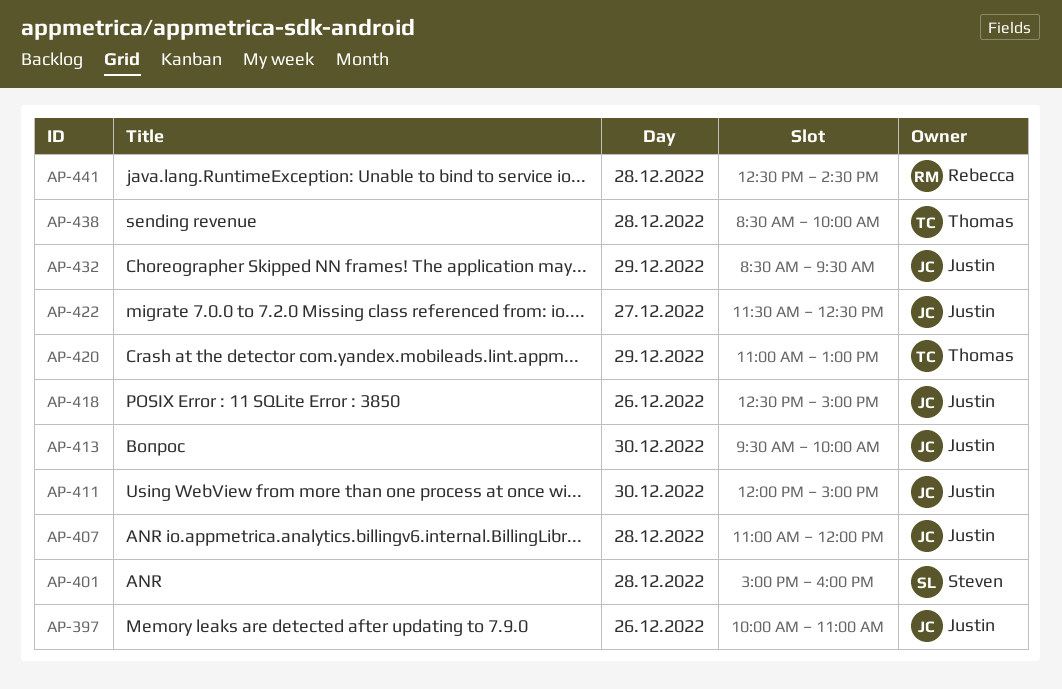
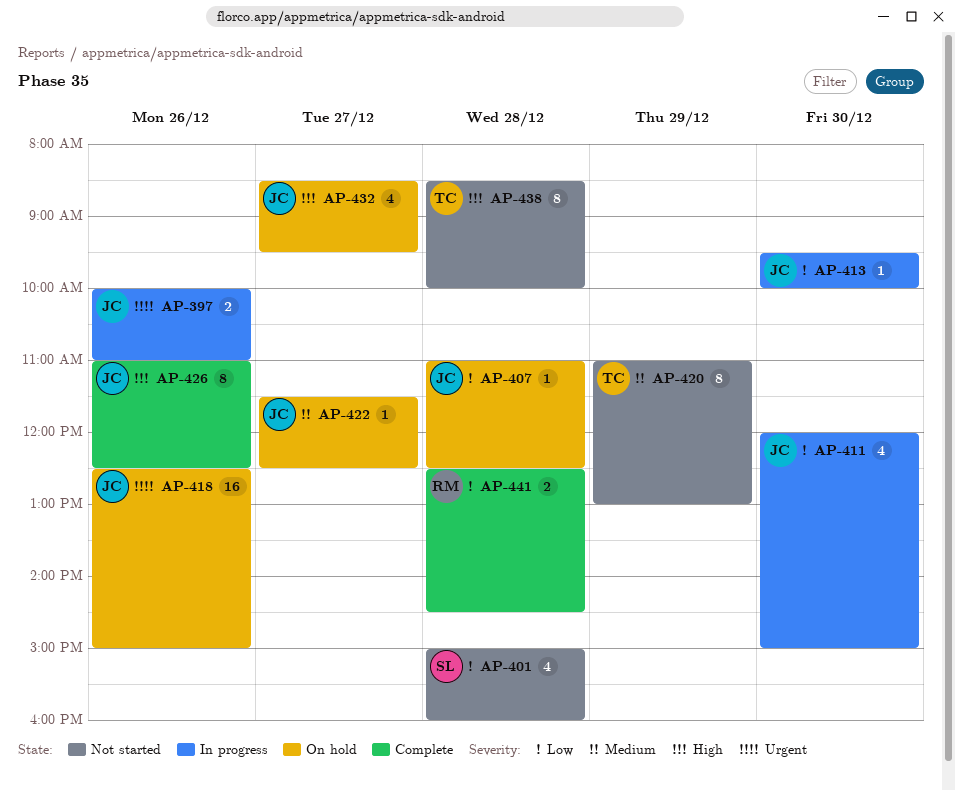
AP-407, ends: 12:00 -> 12:30
AP-426: none -> present
AP-432, day: Dec 29 -> Dec 27

